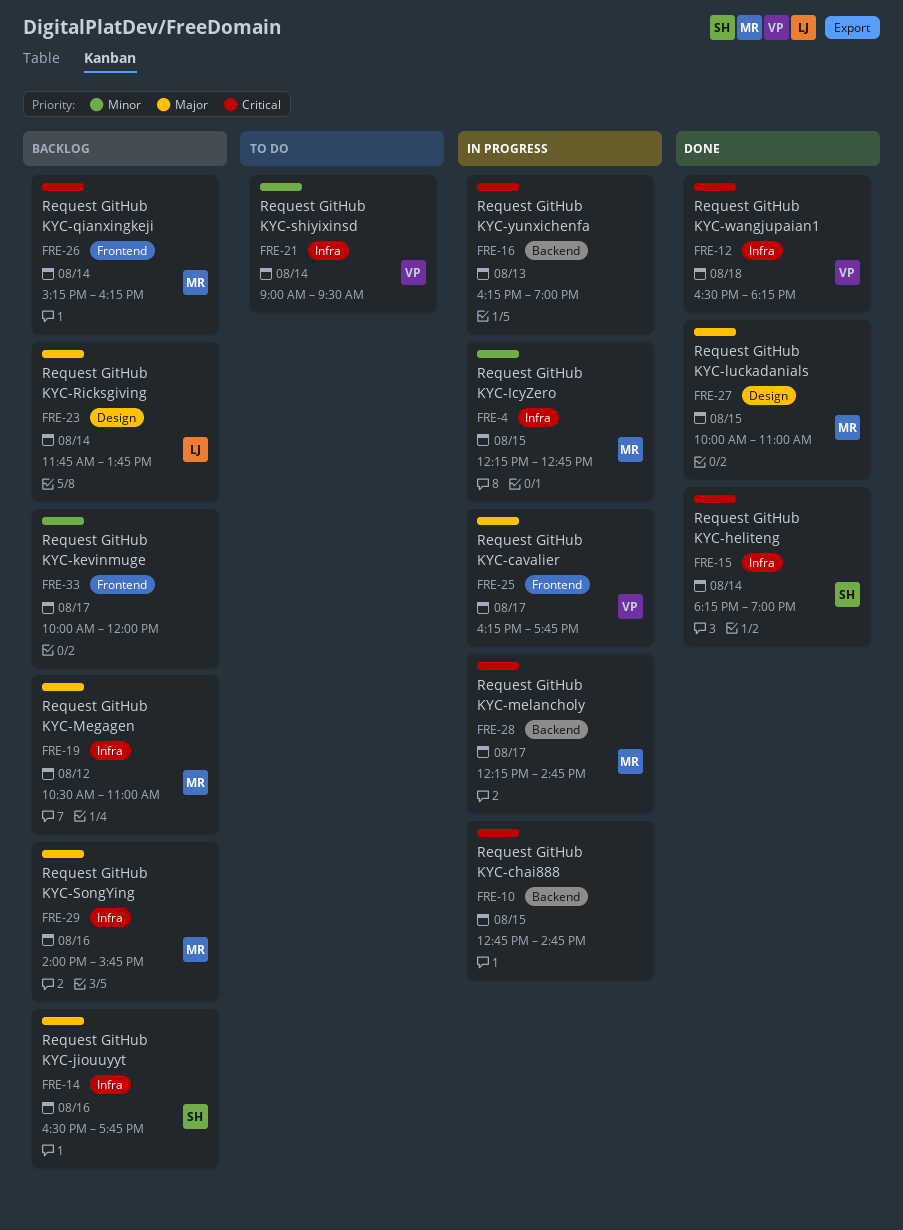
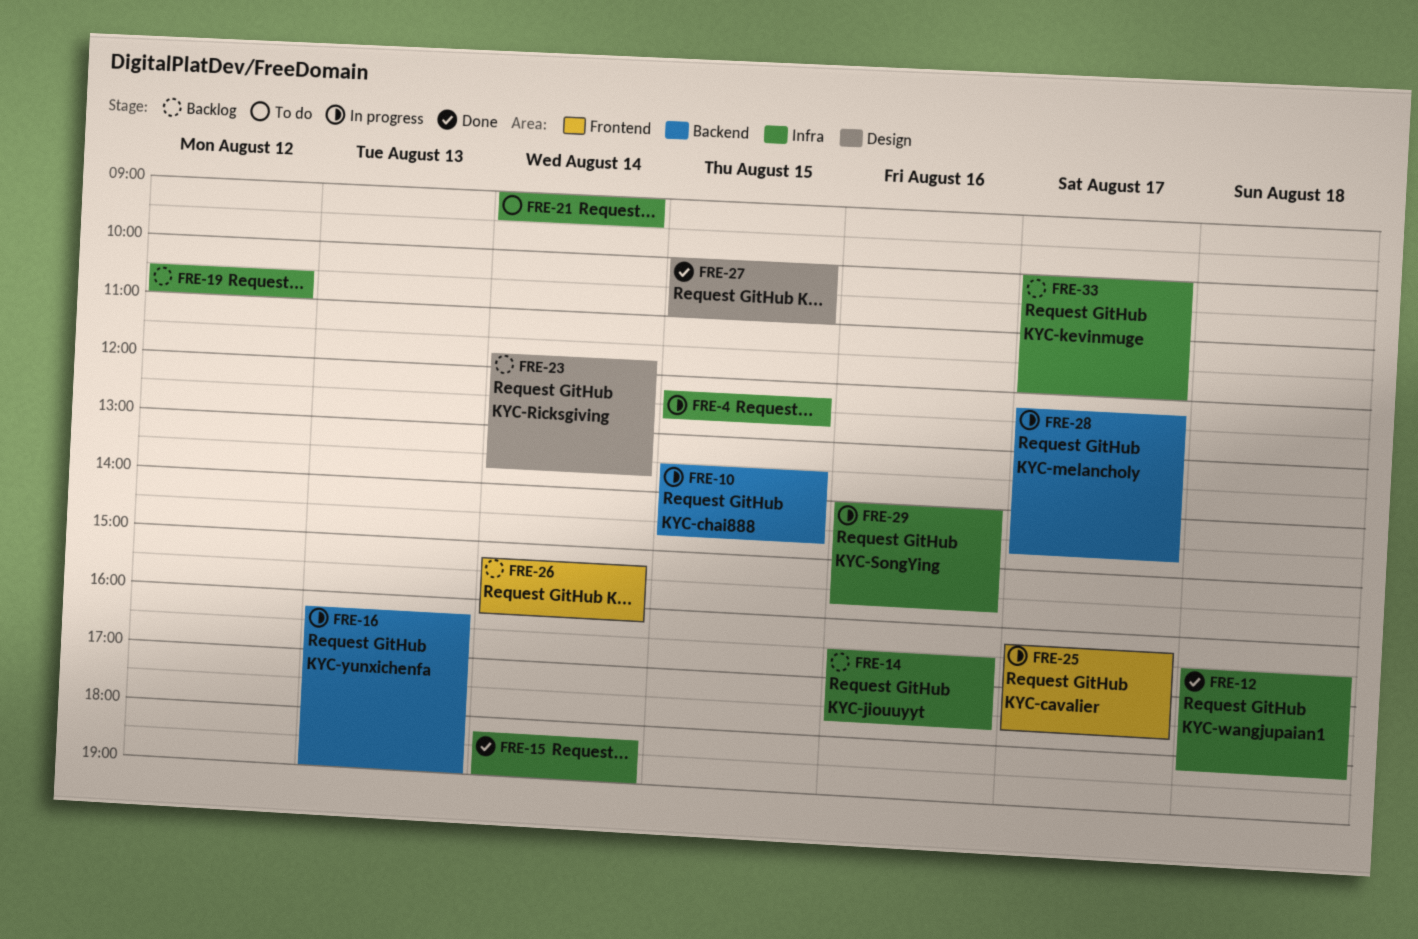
FRE-10, begins: 12:45 -> 13:30
FRE-29, status: Backlog -> In progress
FRE-33, label: Frontend -> Infra

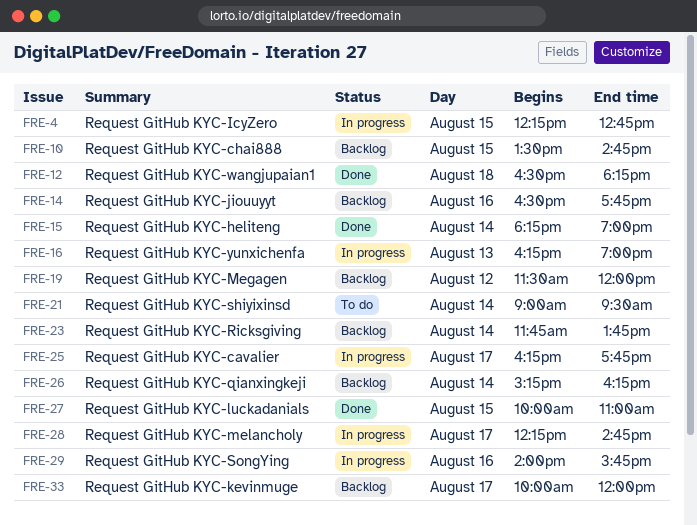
FRE-10, status: In progress -> Backlog
FRE-19, begins: 10:30 -> 11:30
FRE-19, ends: 11:00 -> 12:00

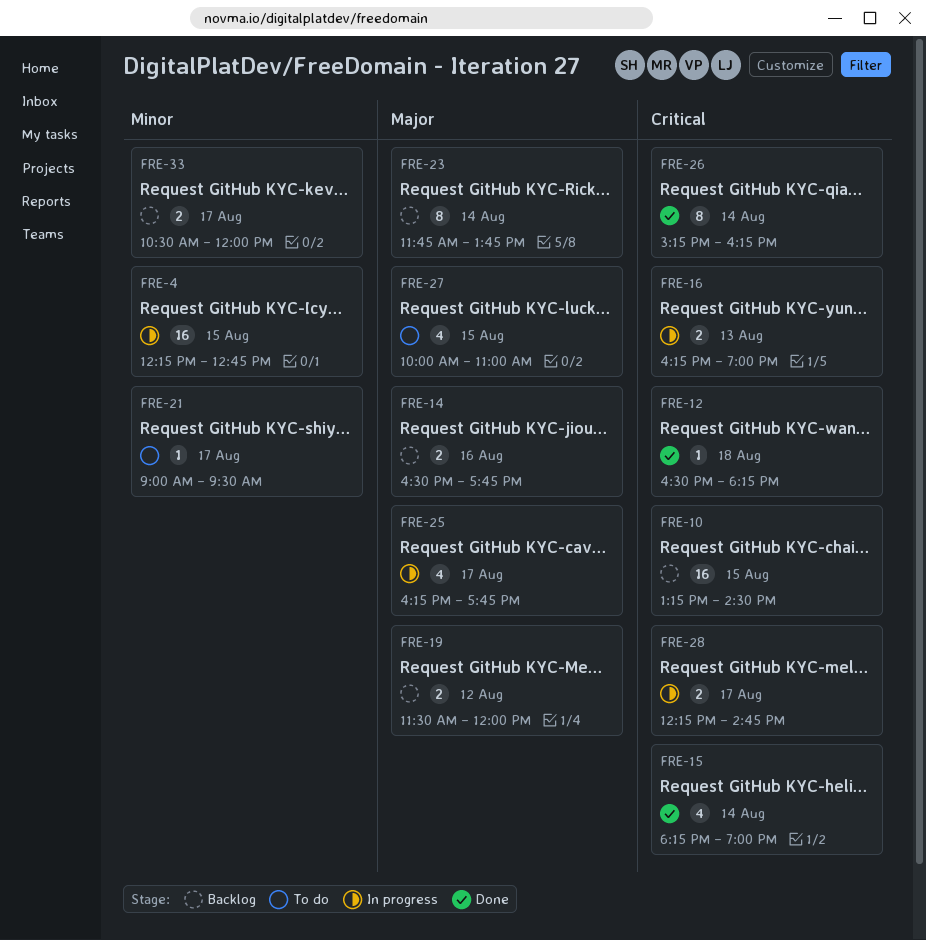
FRE-10, begins: 13:30 -> 13:15
FRE-10, ends: 14:45 -> 14:30
FRE-21, day: Aug 14 -> Aug 17
FRE-26, status: Backlog -> Done
FRE-27, status: Done -> To do
FRE-29: present -> none
FRE-33, begins: 10:00 -> 10:30

